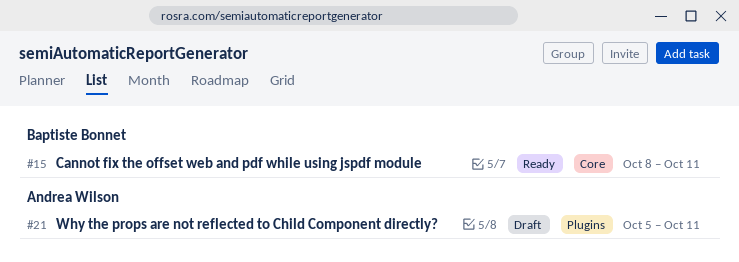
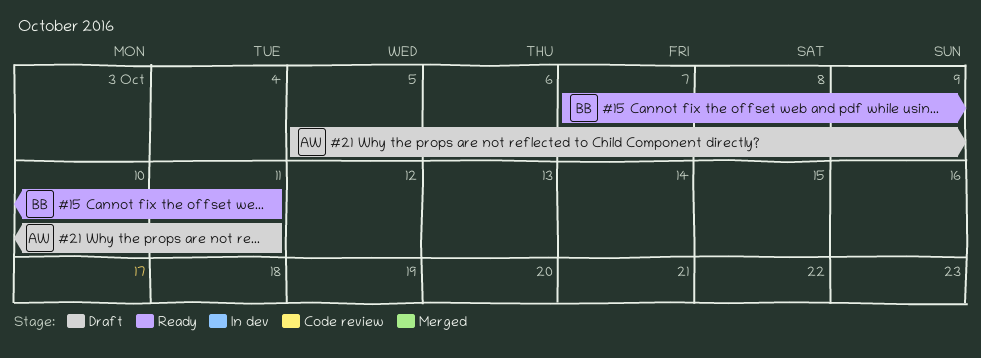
#15, start: Oct 8 -> Oct 7

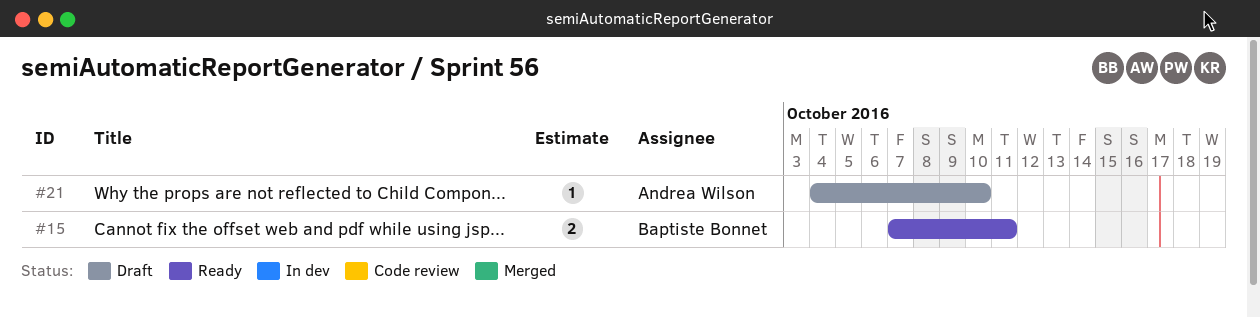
#21, start: Oct 5 -> Oct 4
#21, due: Oct 11 -> Oct 10

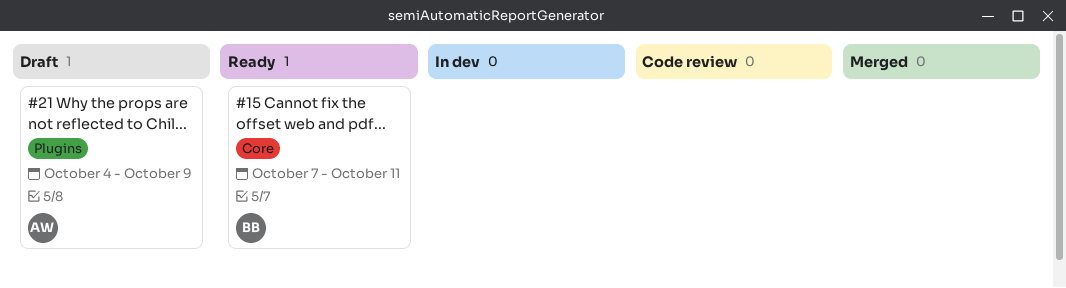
#21, due: Oct 10 -> Oct 9

